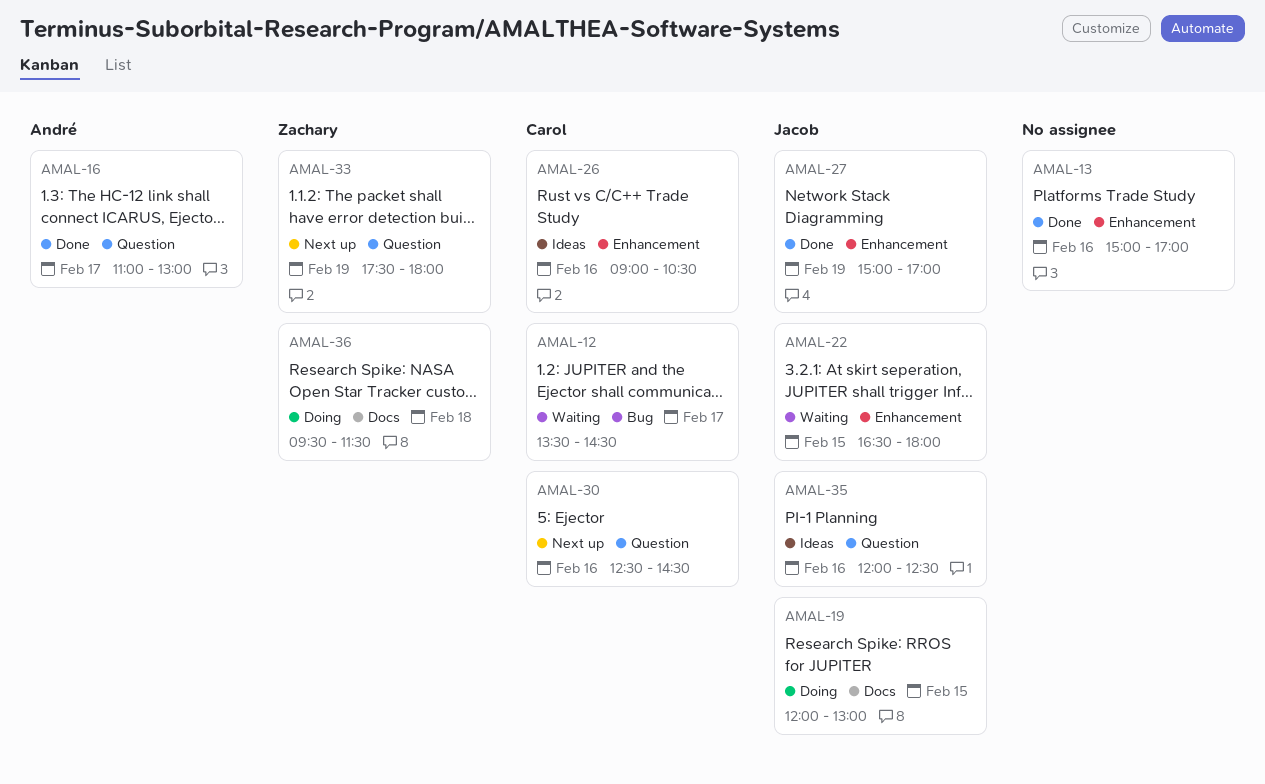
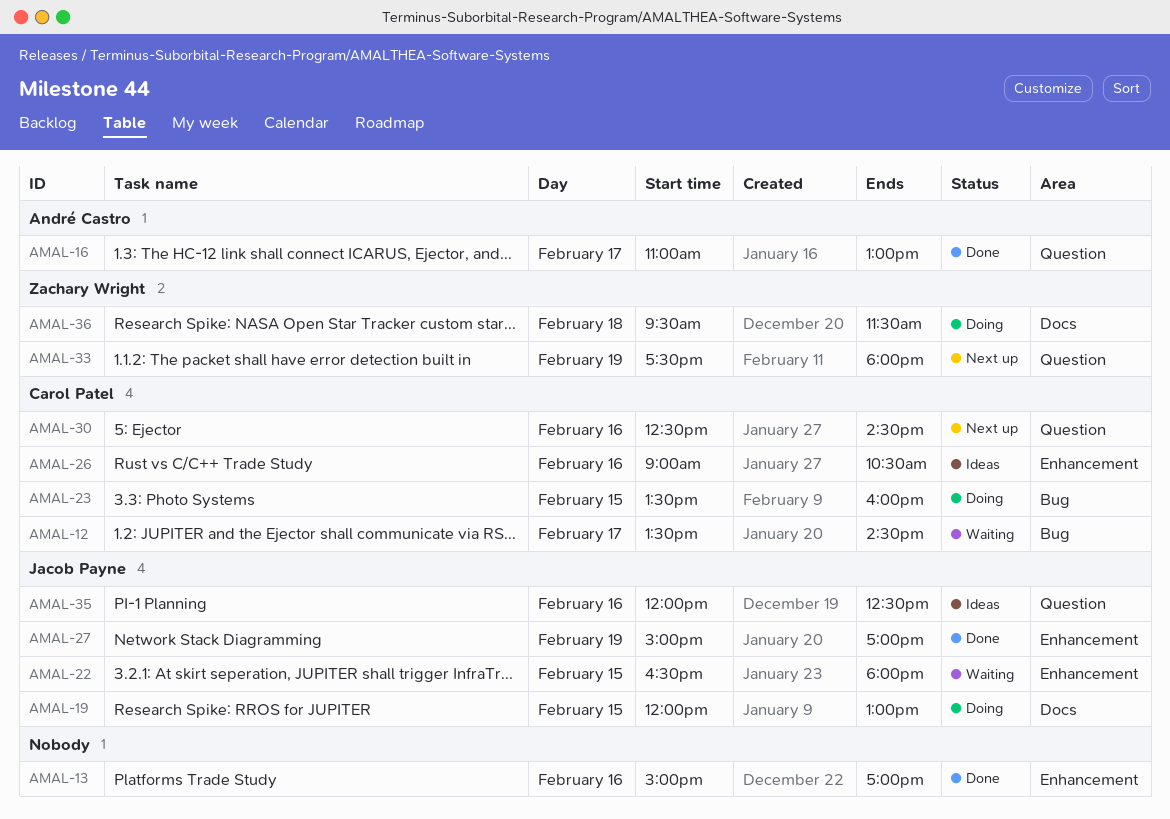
AMAL-23: none -> present

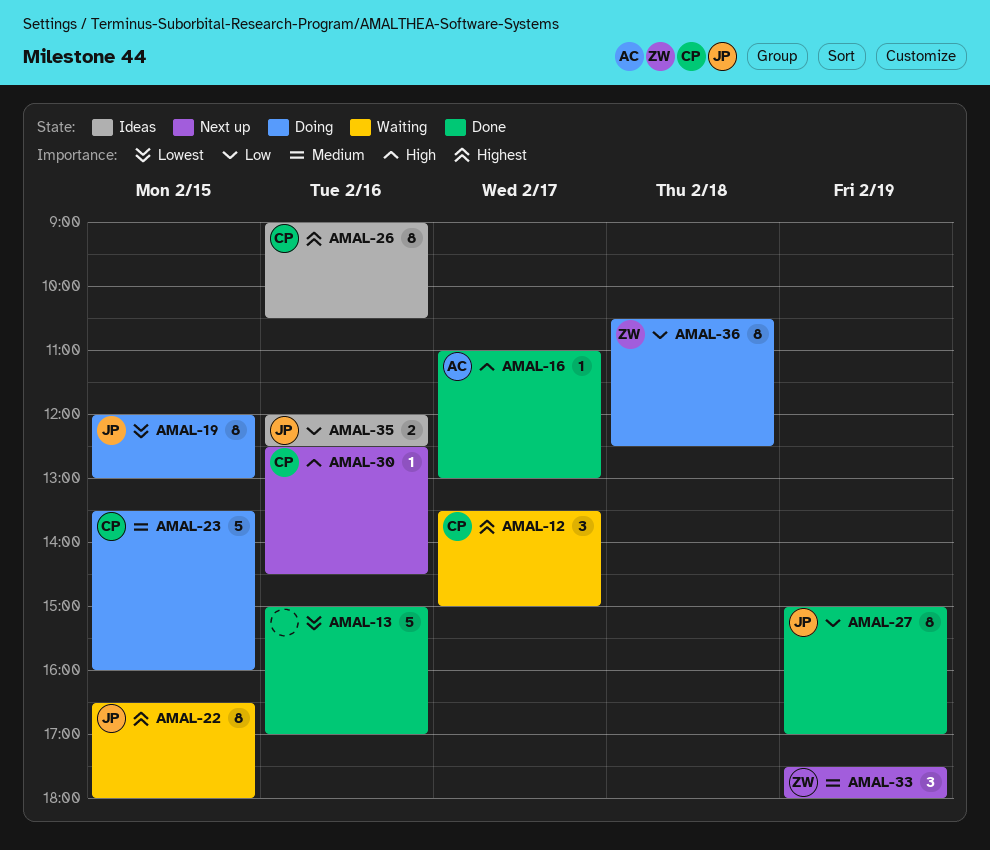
AMAL-12, ends: 14:30 -> 15:00
AMAL-36, begins: 09:30 -> 10:30
AMAL-36, ends: 11:30 -> 12:30

